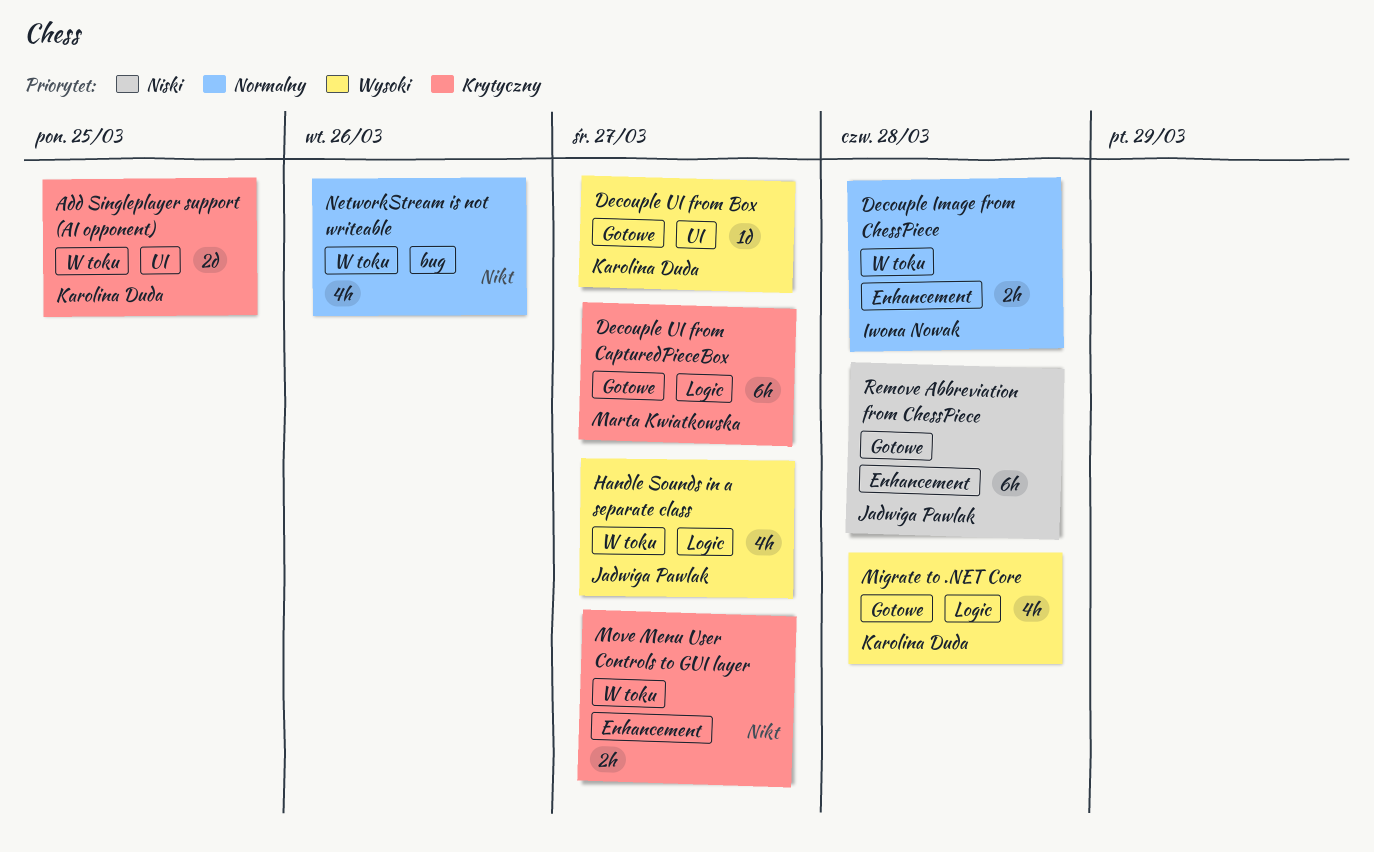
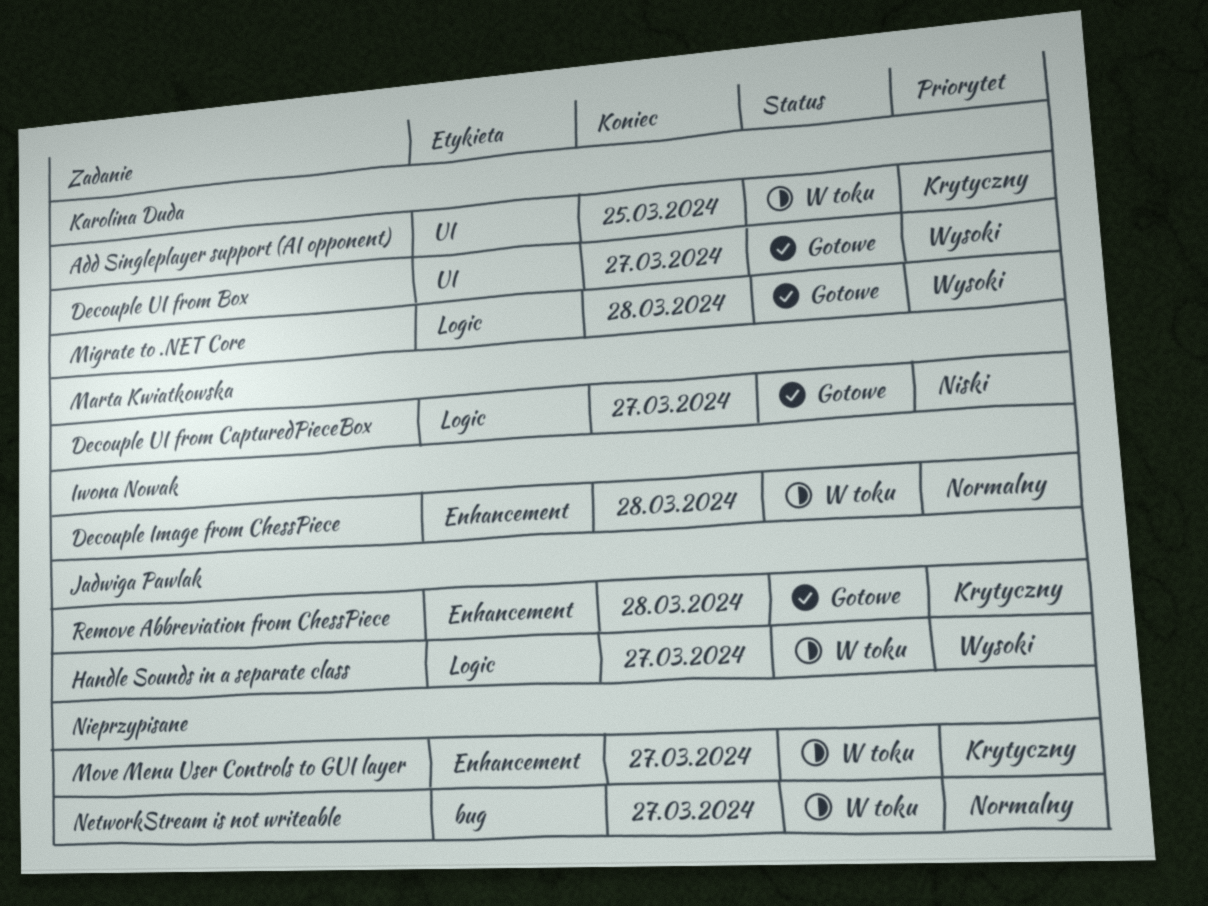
Decouple UI from CapturedPieceBox, priority: Krytyczny -> Niski
NetworkStream is not writeable, due: Mar 26 -> Mar 27
Remove Abbreviation from ChessPiece, priority: Niski -> Krytyczny

